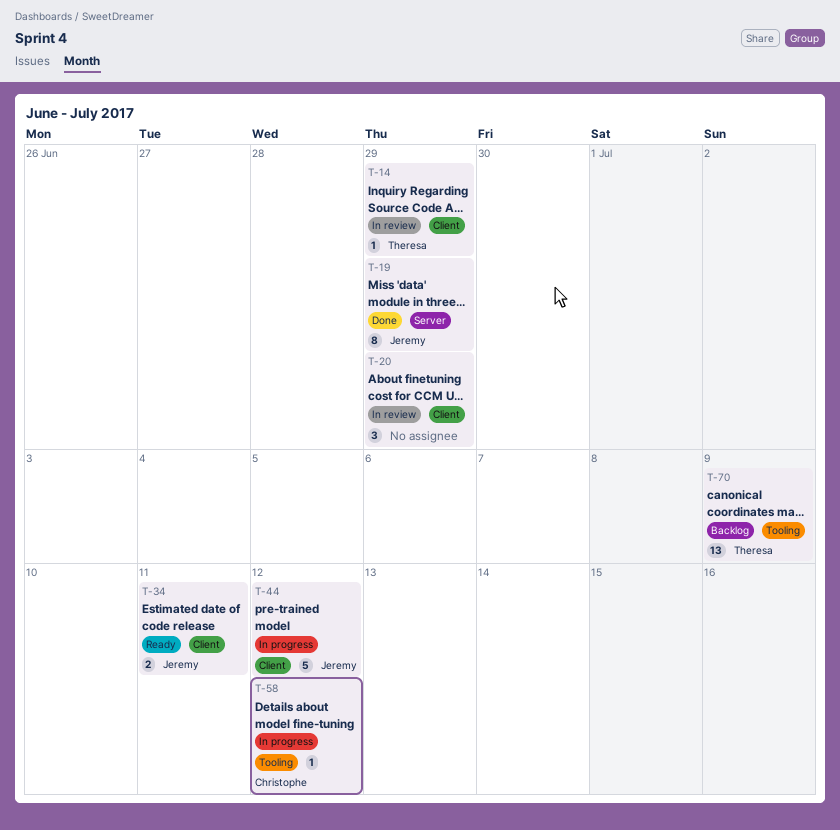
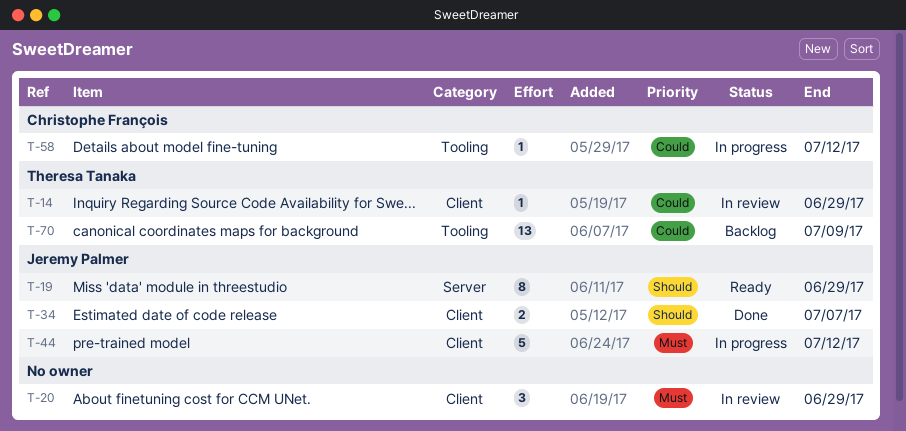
T-19, status: Done -> Ready
T-34, status: Ready -> Done
T-34, due: Jul 11 -> Jul 7

